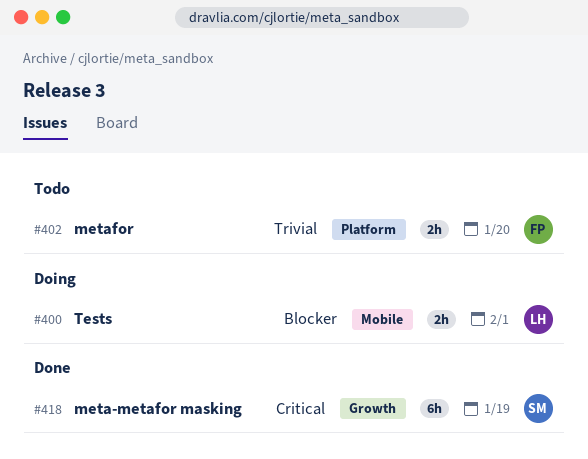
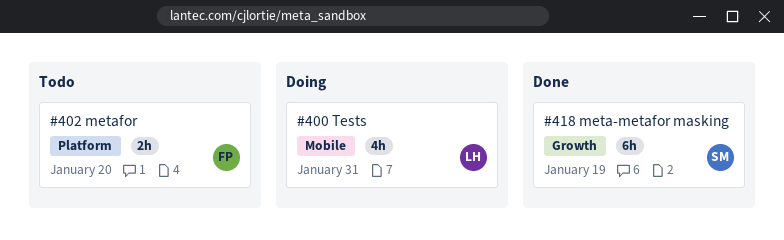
#400, estimate: 2h -> 4h
#400, due: Feb 1 -> Jan 31

